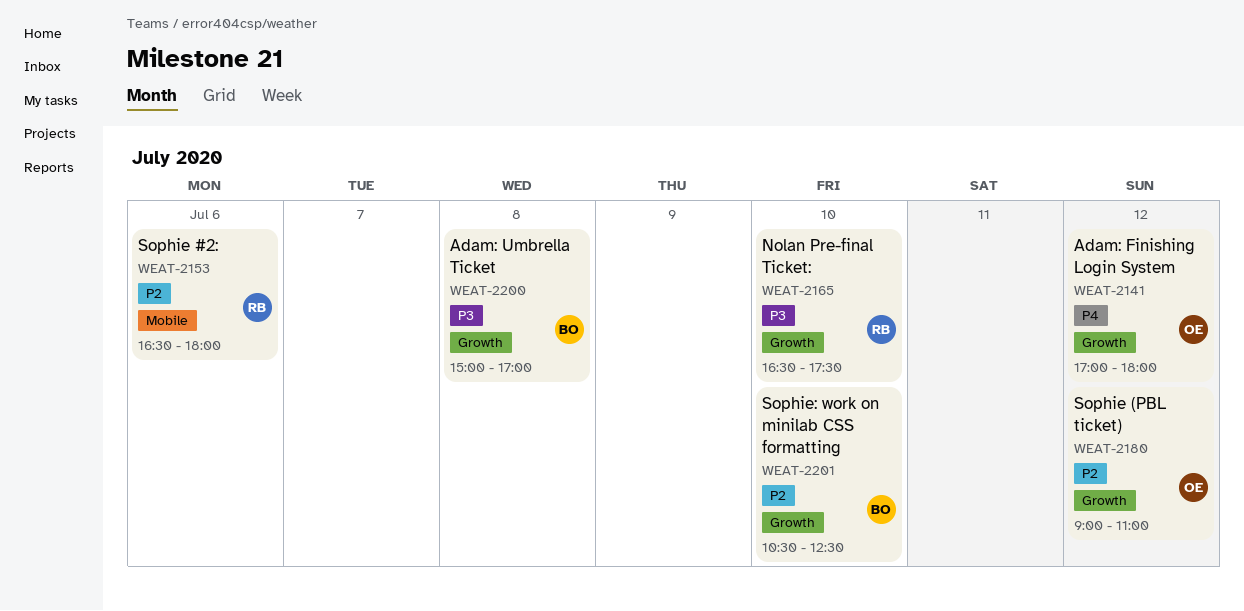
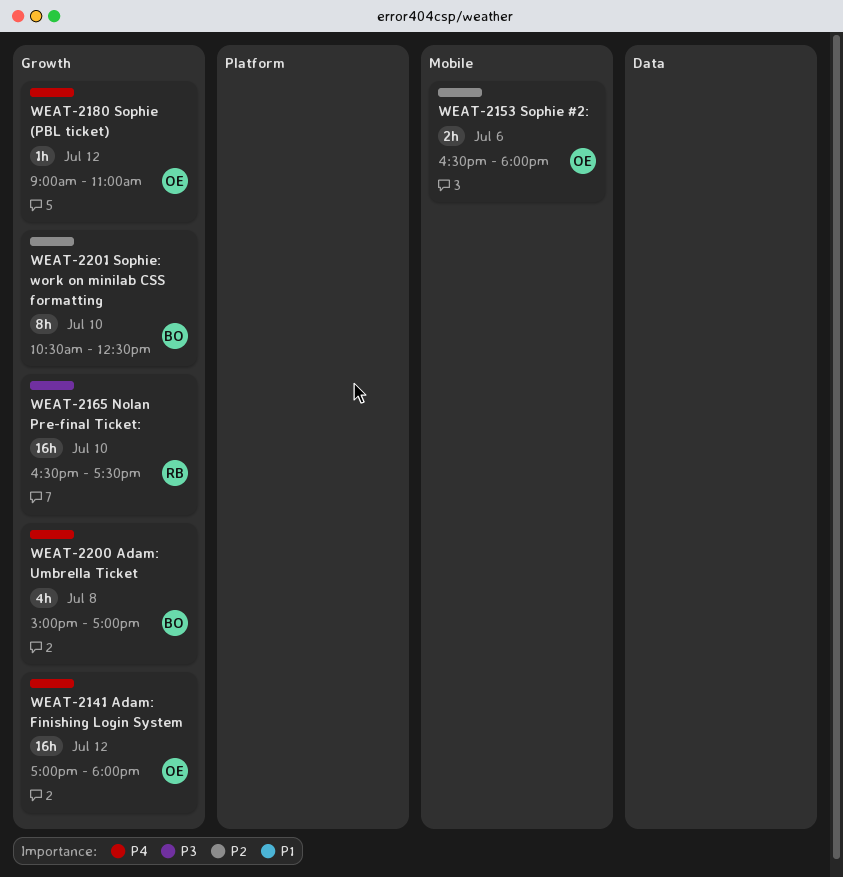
WEAT-2153, owner: RB -> OE
WEAT-2180, priority: P2 -> P4
WEAT-2200, priority: P3 -> P4

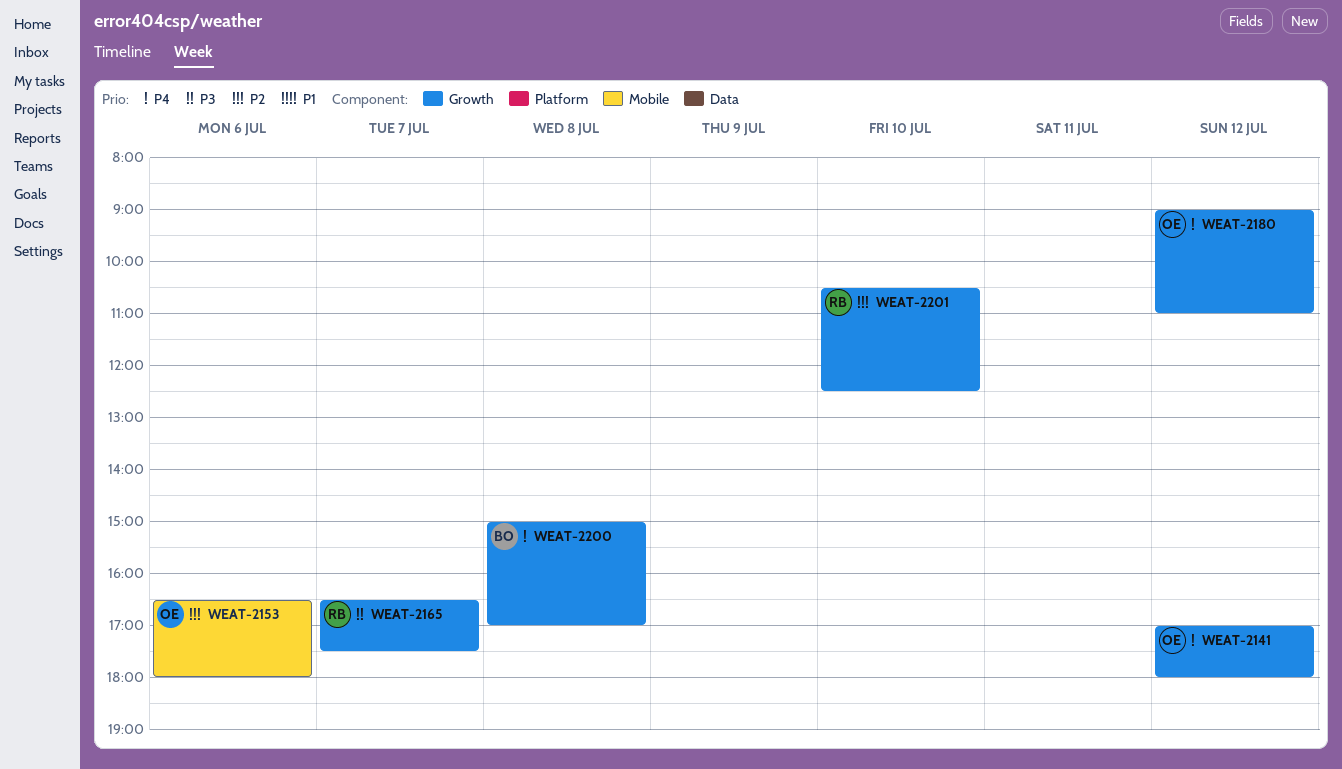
WEAT-2165, day: Jul 10 -> Jul 7
WEAT-2201, owner: BO -> RB

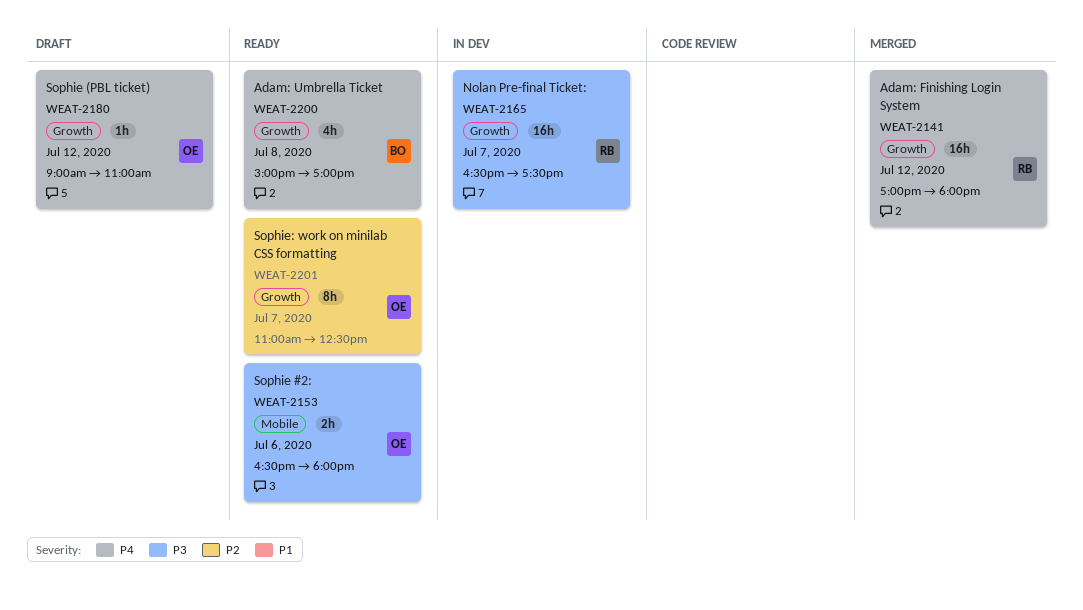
WEAT-2141, owner: OE -> RB
WEAT-2153, priority: P2 -> P3
WEAT-2201, owner: RB -> OE
WEAT-2201, day: Jul 10 -> Jul 7
WEAT-2201, begins: 10:30 -> 11:00

